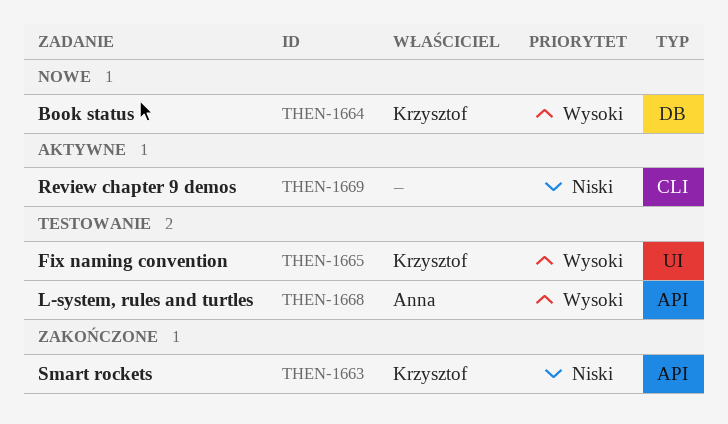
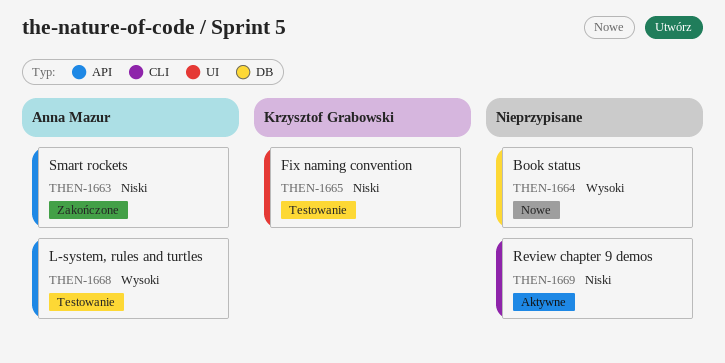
THEN-1663, owner: Krzysztof Grabowski -> Anna Mazur
THEN-1664, owner: Krzysztof Grabowski -> none
THEN-1665, priority: Wysoki -> Niski

